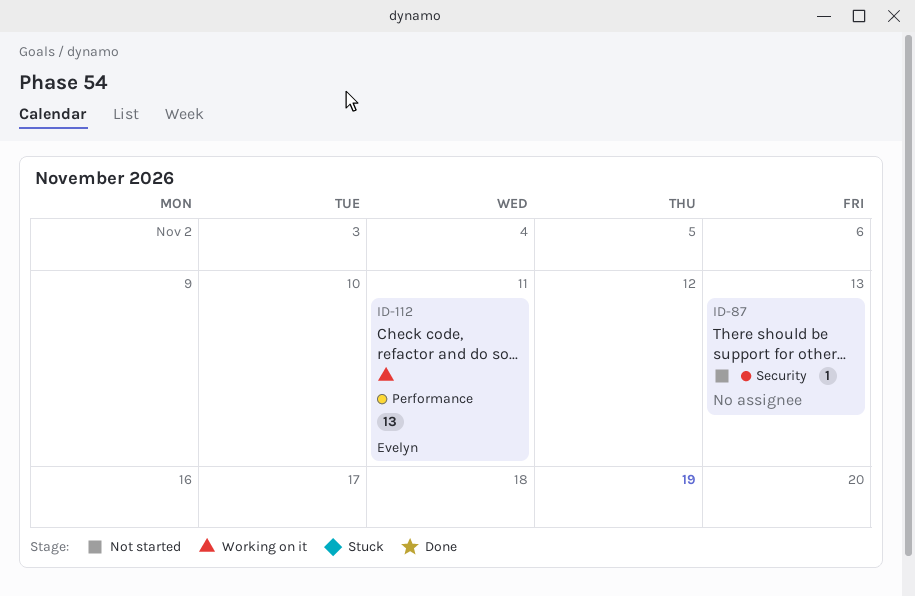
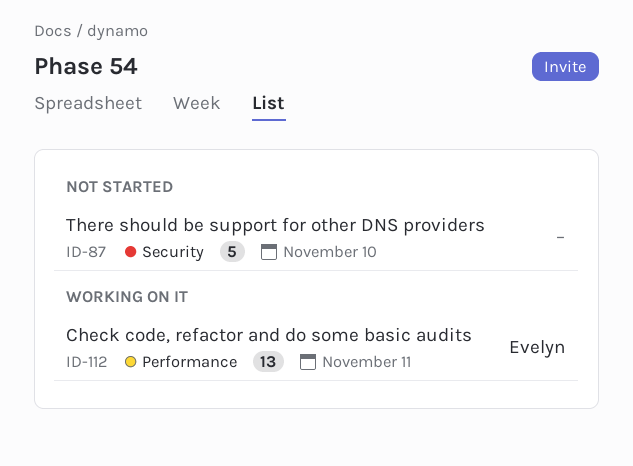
ID-87, estimate: 1 -> 5
ID-87, due: Nov 13 -> Nov 10

